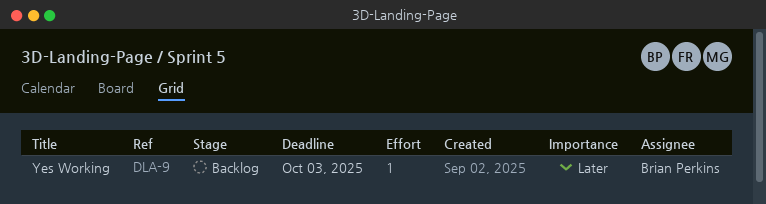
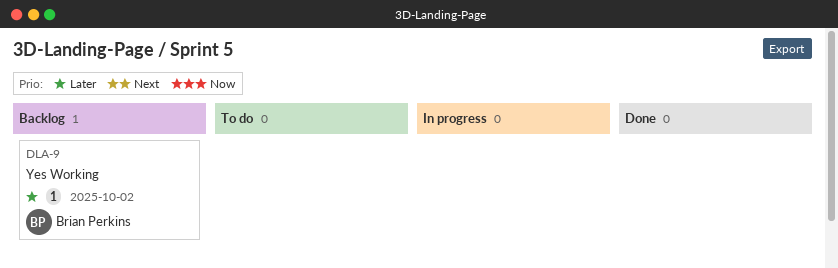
DLA-9, due: Oct 3 -> Oct 2

